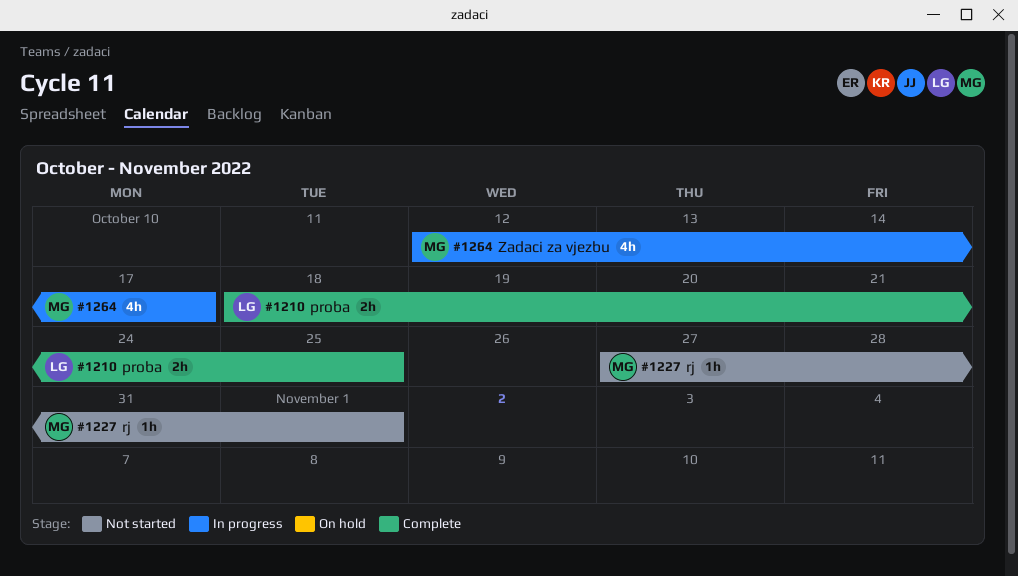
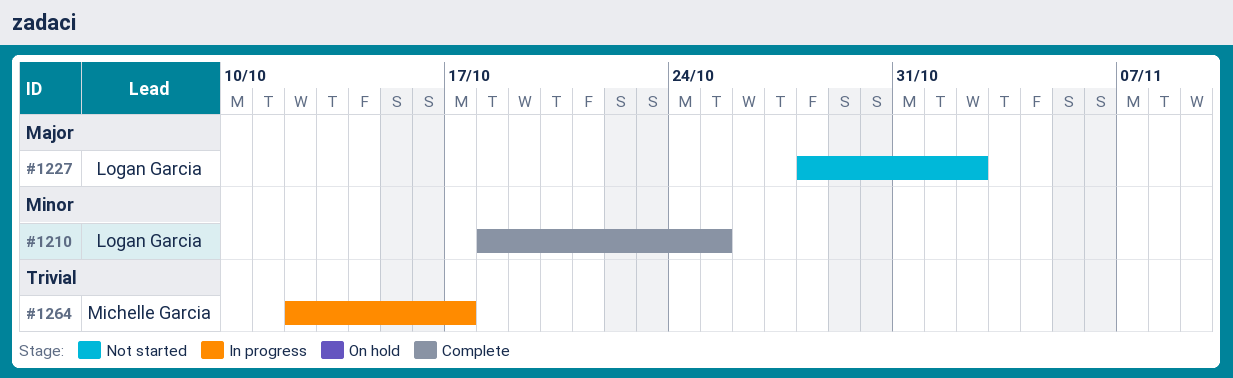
#1227, owner: Michelle Garcia -> Logan Garcia
#1227, start: Oct 27 -> Oct 28
#1227, due: Nov 1 -> Nov 2

